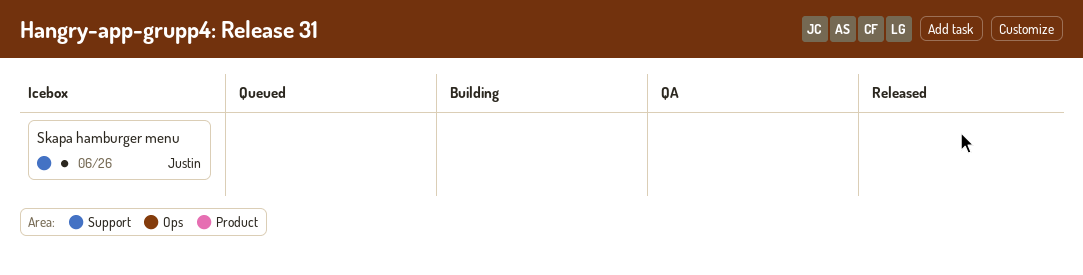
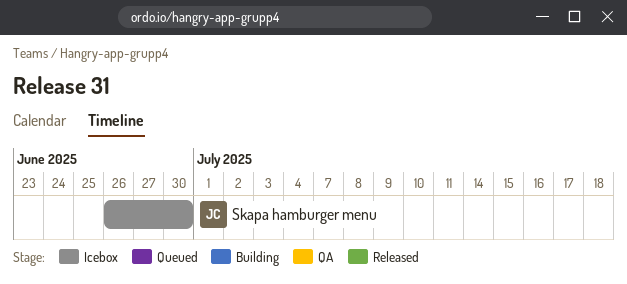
Skapa hamburger menu, due: Jun 26 -> Jun 30

